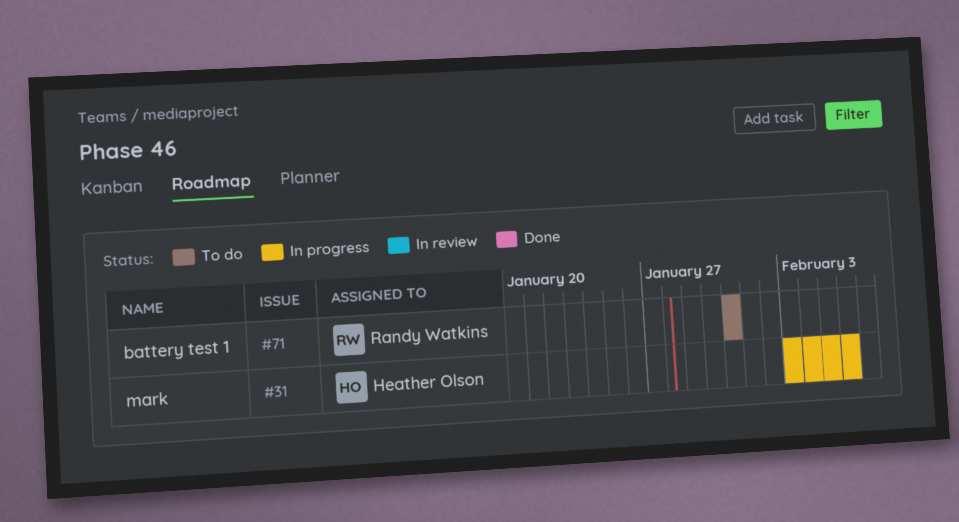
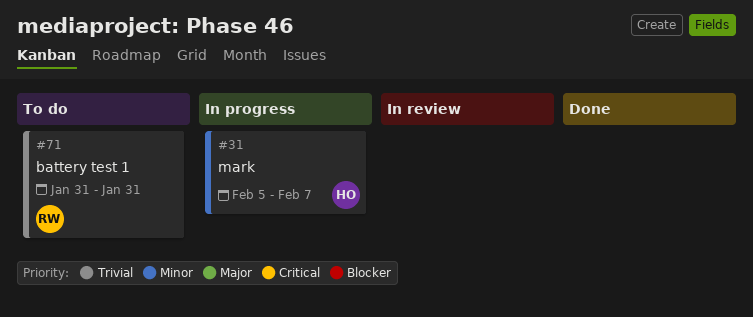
#31, start: Feb 3 -> Feb 5
#31, due: Feb 6 -> Feb 7

